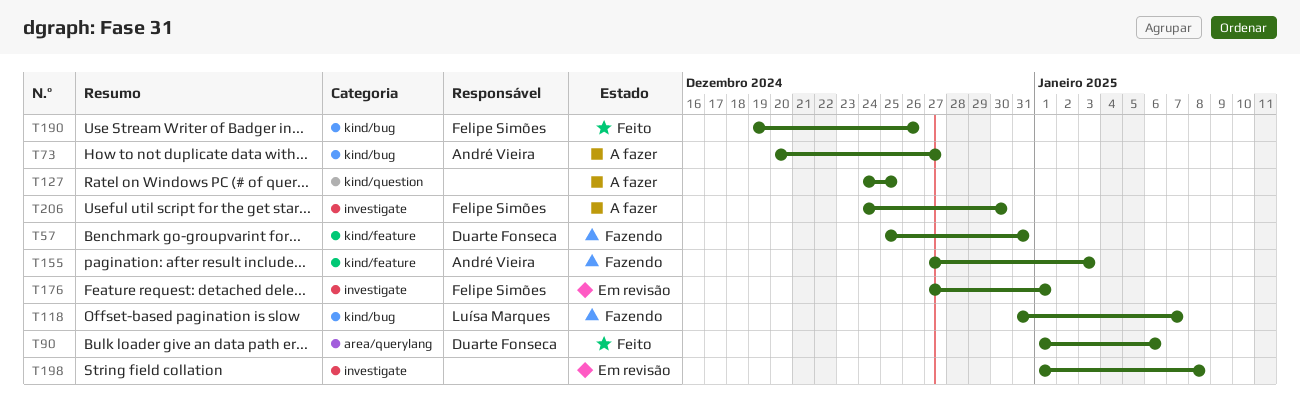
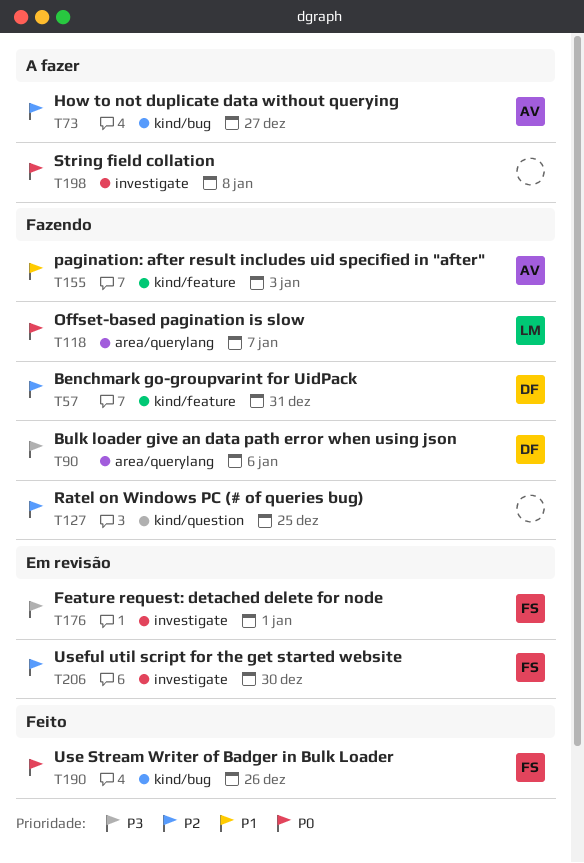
T90, status: Feito -> Fazendo
T118, label: kind/bug -> area/querylang
T127, status: A fazer -> Fazendo
T198, status: Em revisão -> A fazer
T206, status: A fazer -> Em revisão

